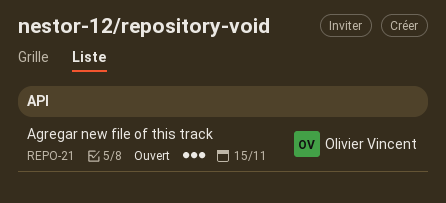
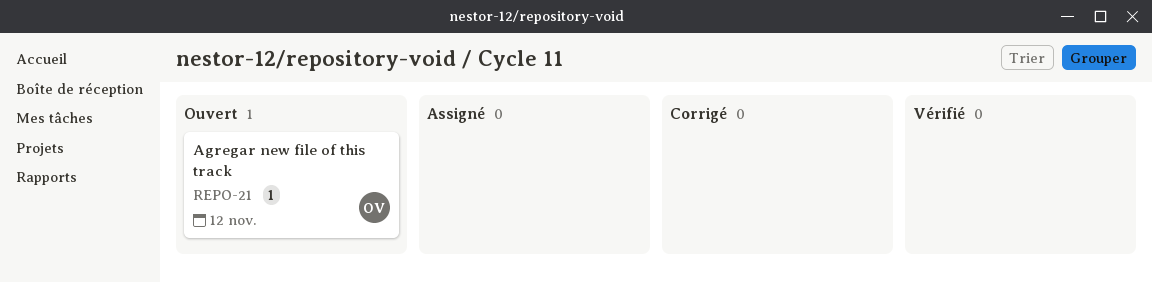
REPO-21, estimate: 3 -> 1
REPO-21, due: Nov 15 -> Nov 12

